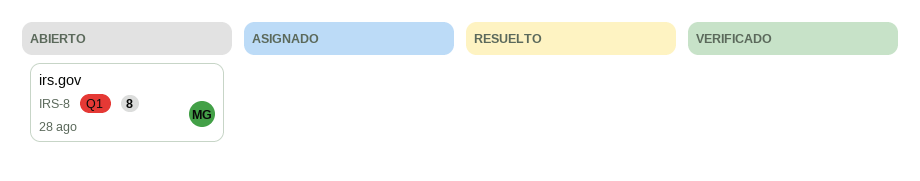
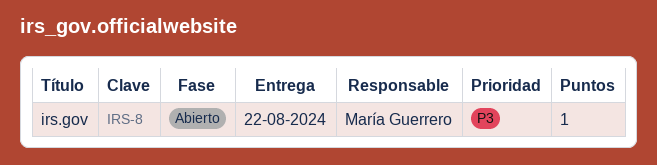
IRS-8, estimate: 8 -> 1
IRS-8, due: Aug 28 -> Aug 22

